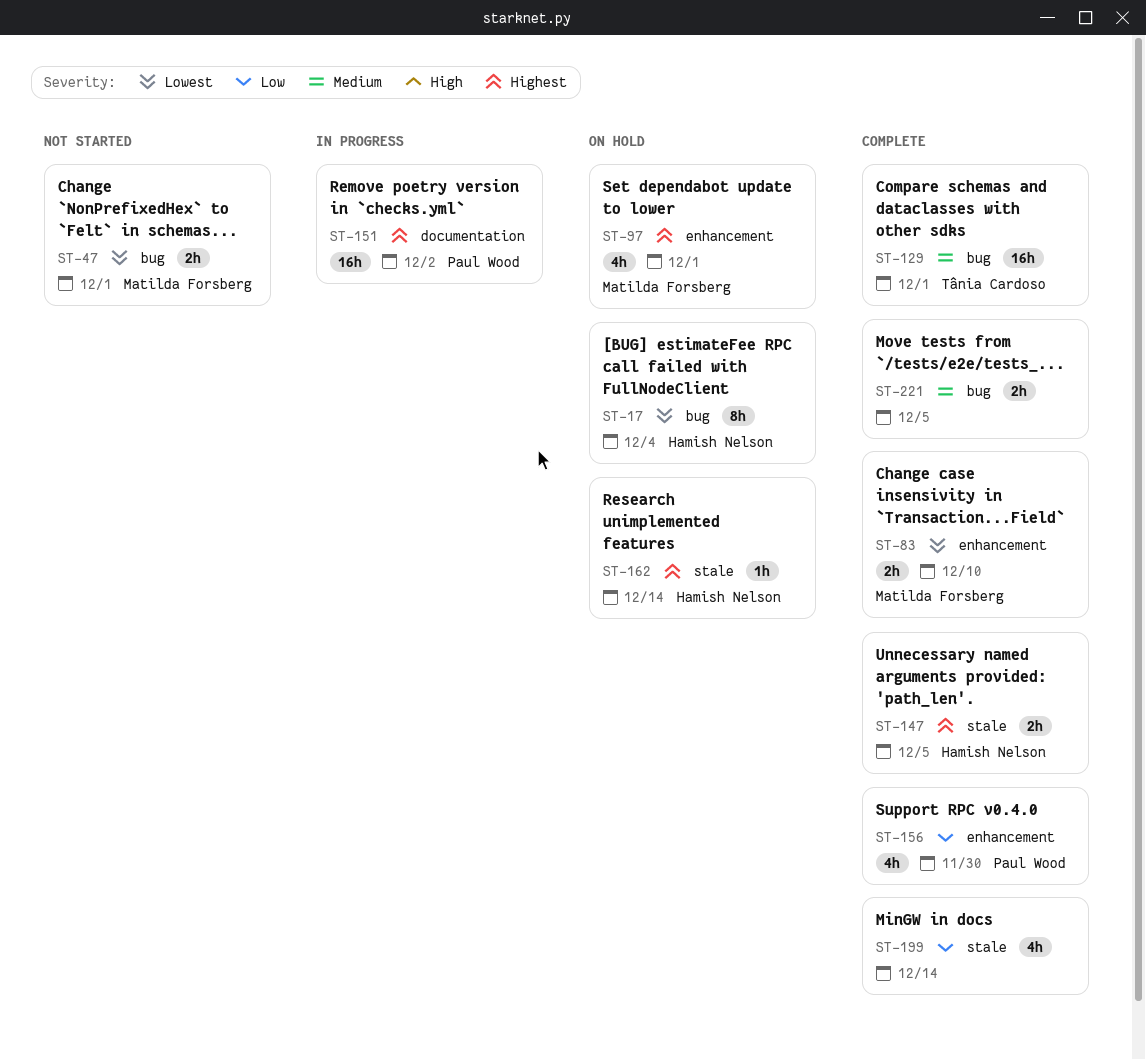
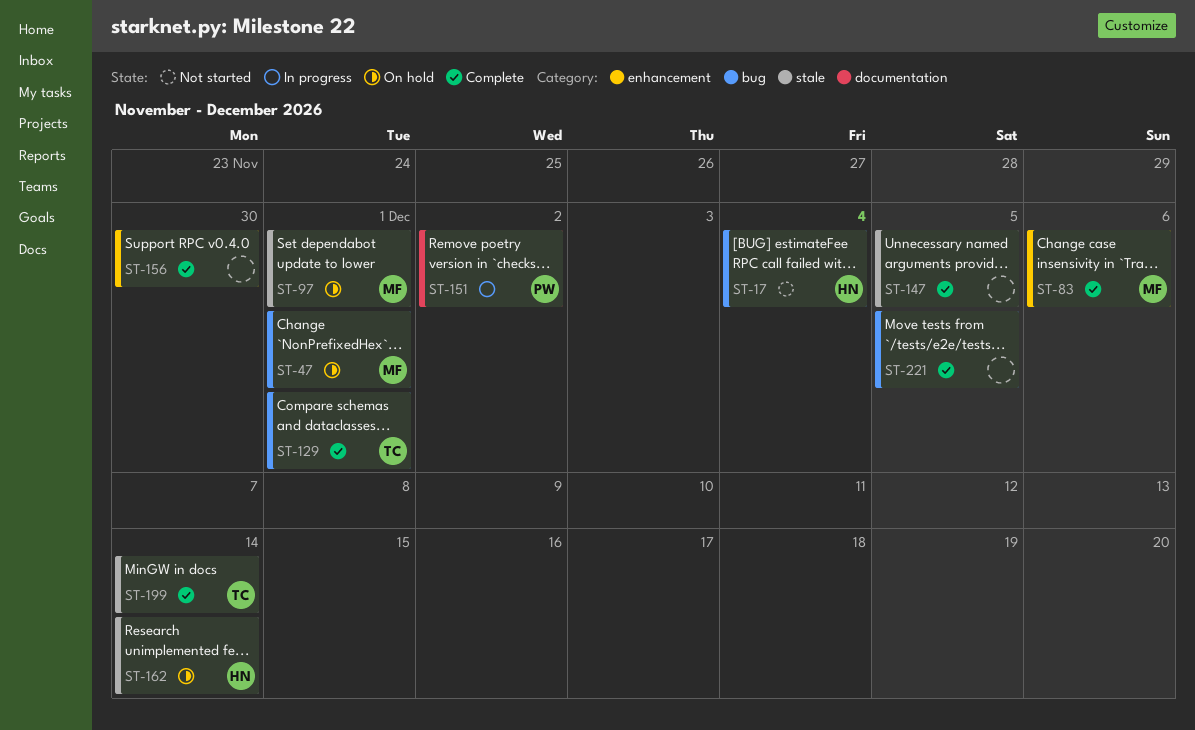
ST-17, status: On hold -> Not started
ST-47, status: Not started -> On hold
ST-83, due: Dec 10 -> Dec 6
ST-97, label: enhancement -> stale
ST-147, owner: Hamish Nelson -> none
ST-156, owner: Paul Wood -> none
ST-199, owner: none -> Tânia Cardoso

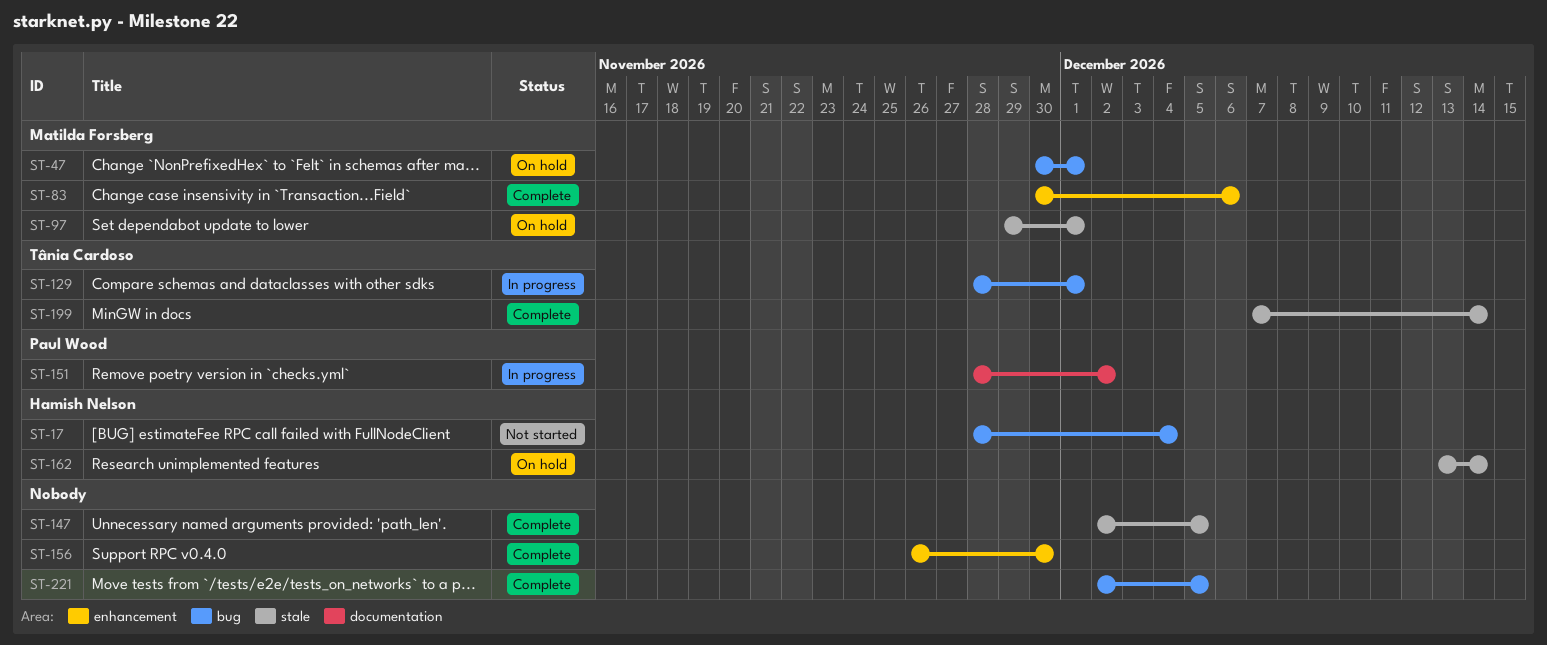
ST-129, status: Complete -> In progress

